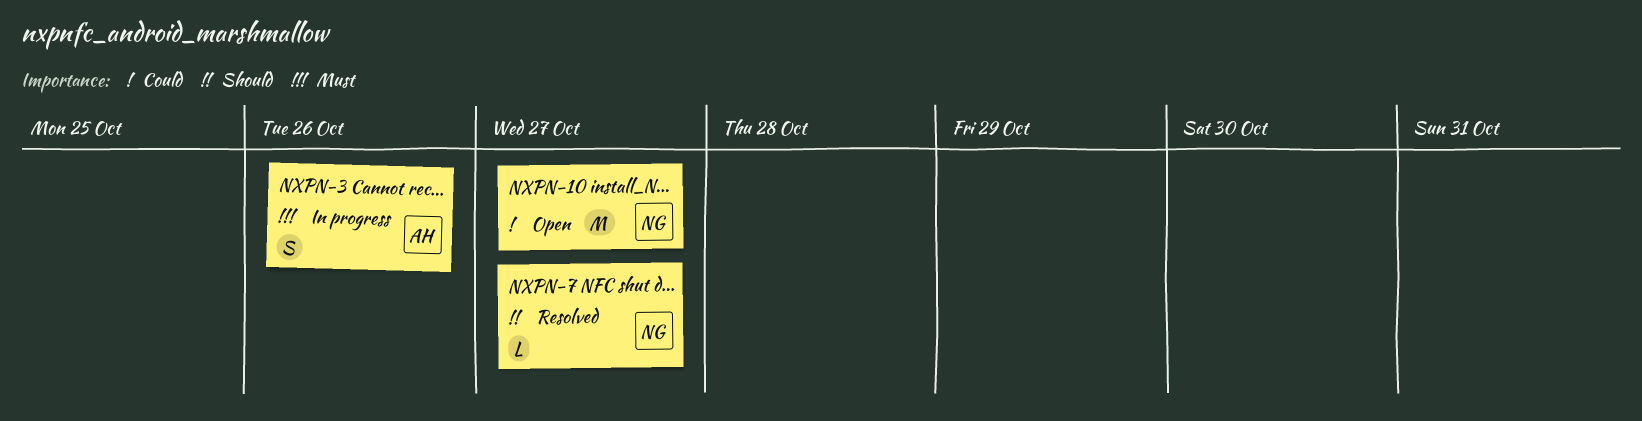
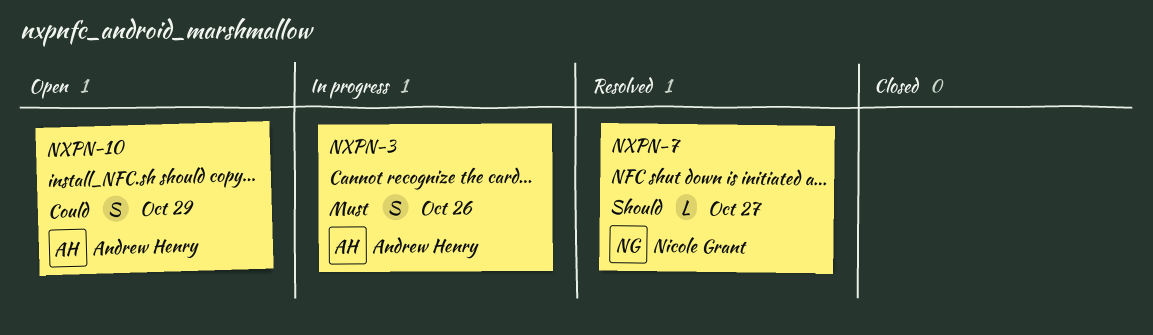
NXPN-10, owner: Nicole Grant -> Andrew Henry
NXPN-10, estimate: M -> S
NXPN-10, due: Oct 27 -> Oct 29

